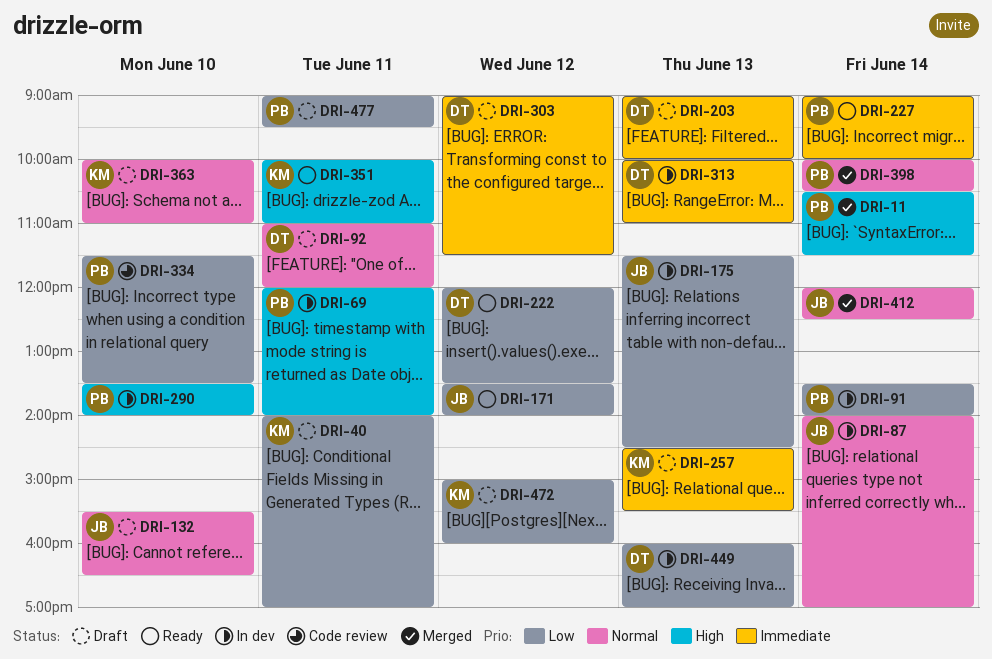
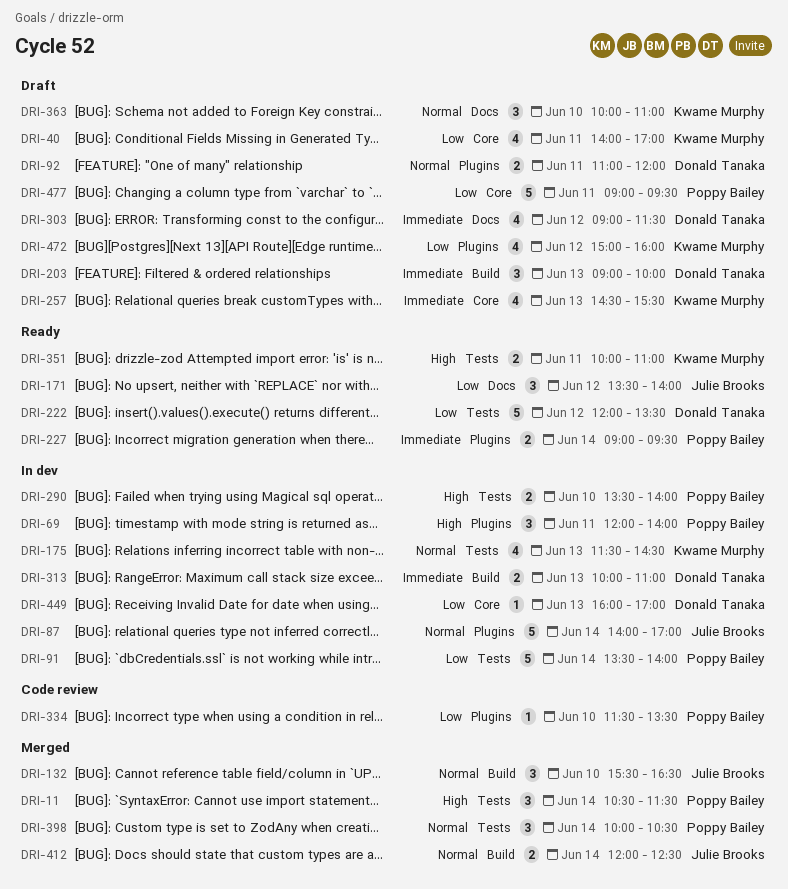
DRI-132, status: Draft -> Merged
DRI-175, owner: Julie Brooks -> Kwame Murphy
DRI-175, priority: Low -> Normal
DRI-227, ends: 10:00 -> 09:30

